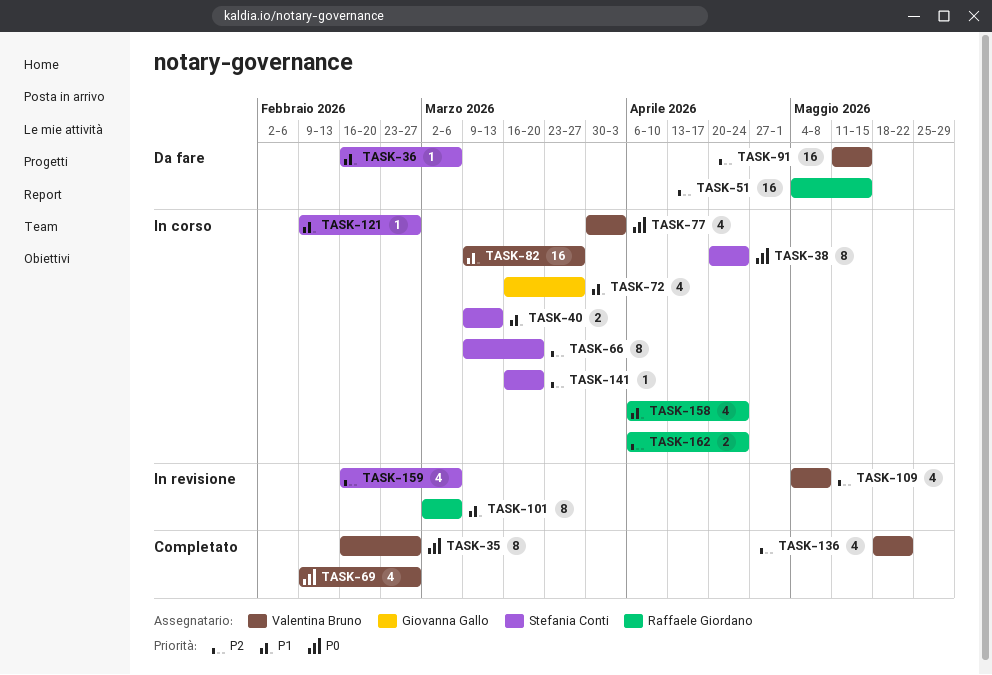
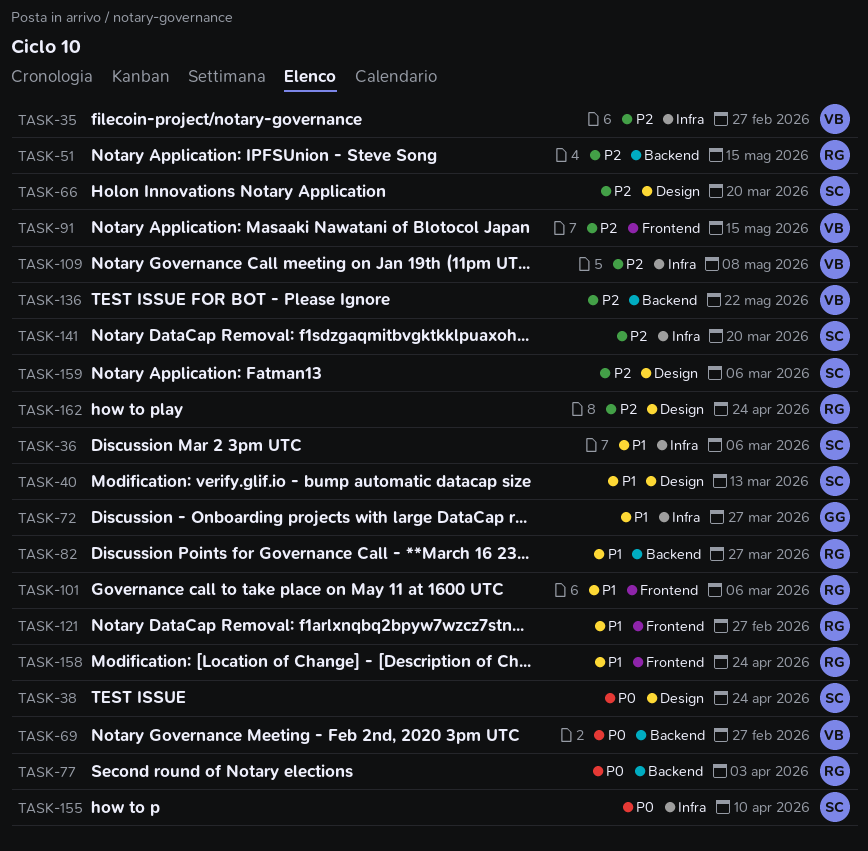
TASK-35, priority: P0 -> P2
TASK-77, owner: Valentina Bruno -> Raffaele Giordano
TASK-82, owner: Valentina Bruno -> Raffaele Giordano
TASK-121, owner: Stefania Conti -> Raffaele Giordano
TASK-155: none -> present

